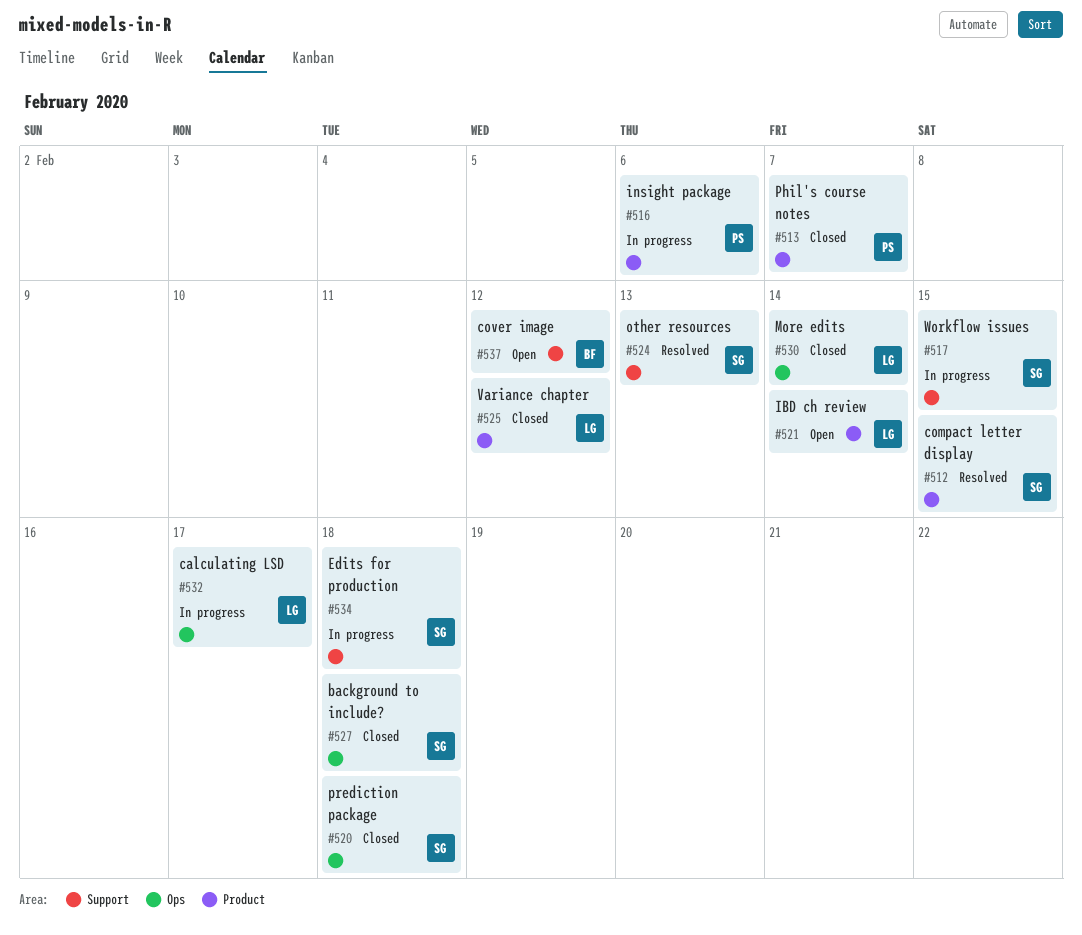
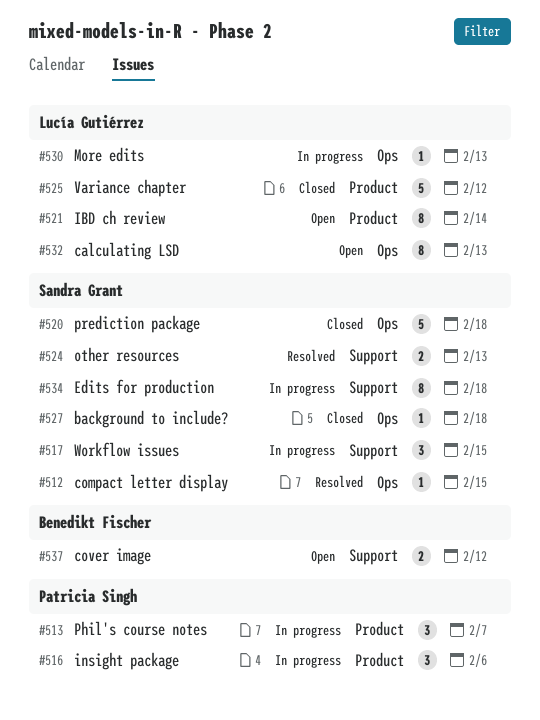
#512, label: Product -> Ops
#513, status: Closed -> In progress
#530, status: Closed -> In progress
#530, due: Feb 14 -> Feb 13
#532, status: In progress -> Open
#532, due: Feb 17 -> Feb 13

